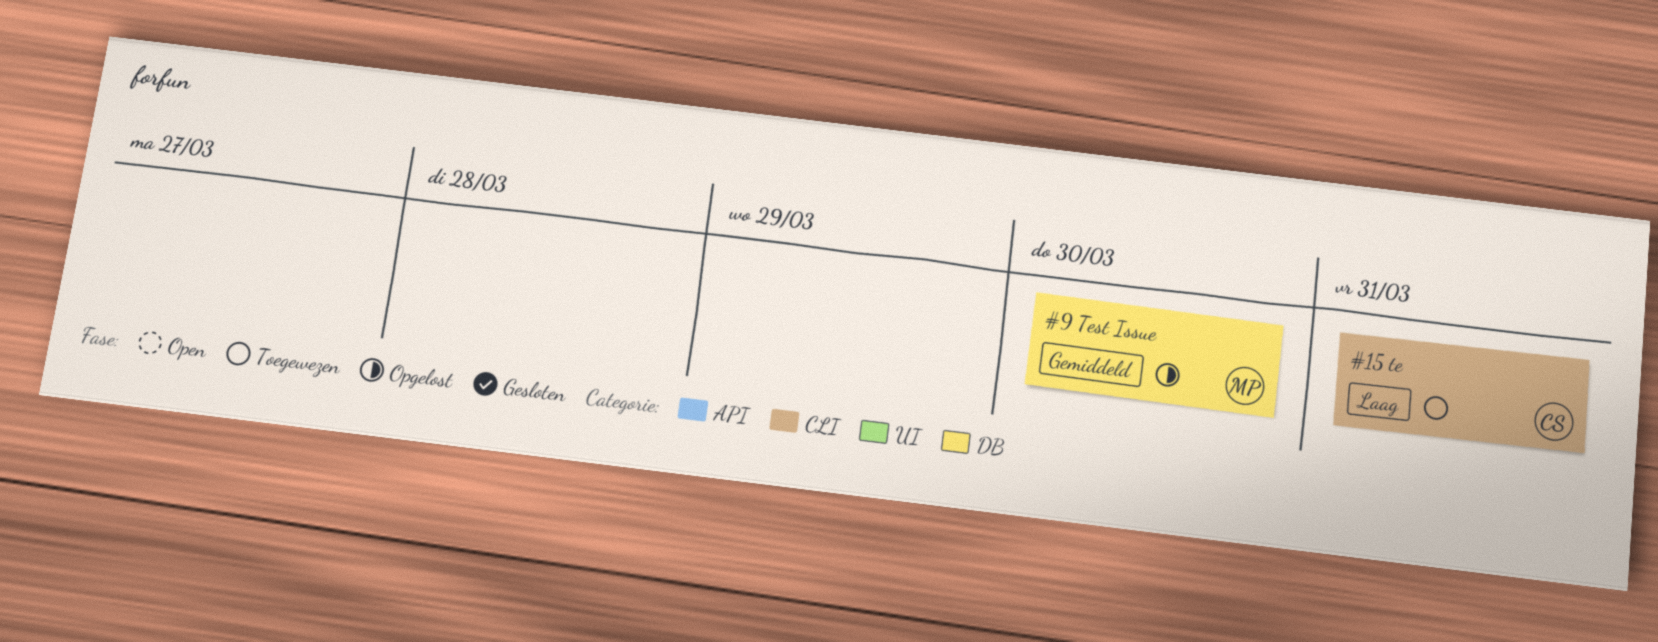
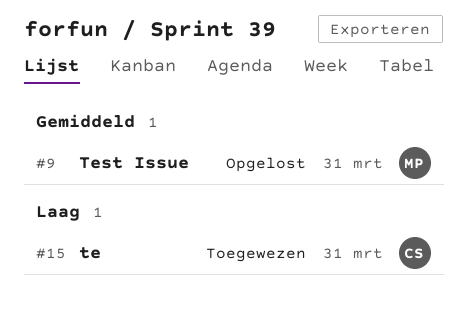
#9, due: Mar 30 -> Mar 31

